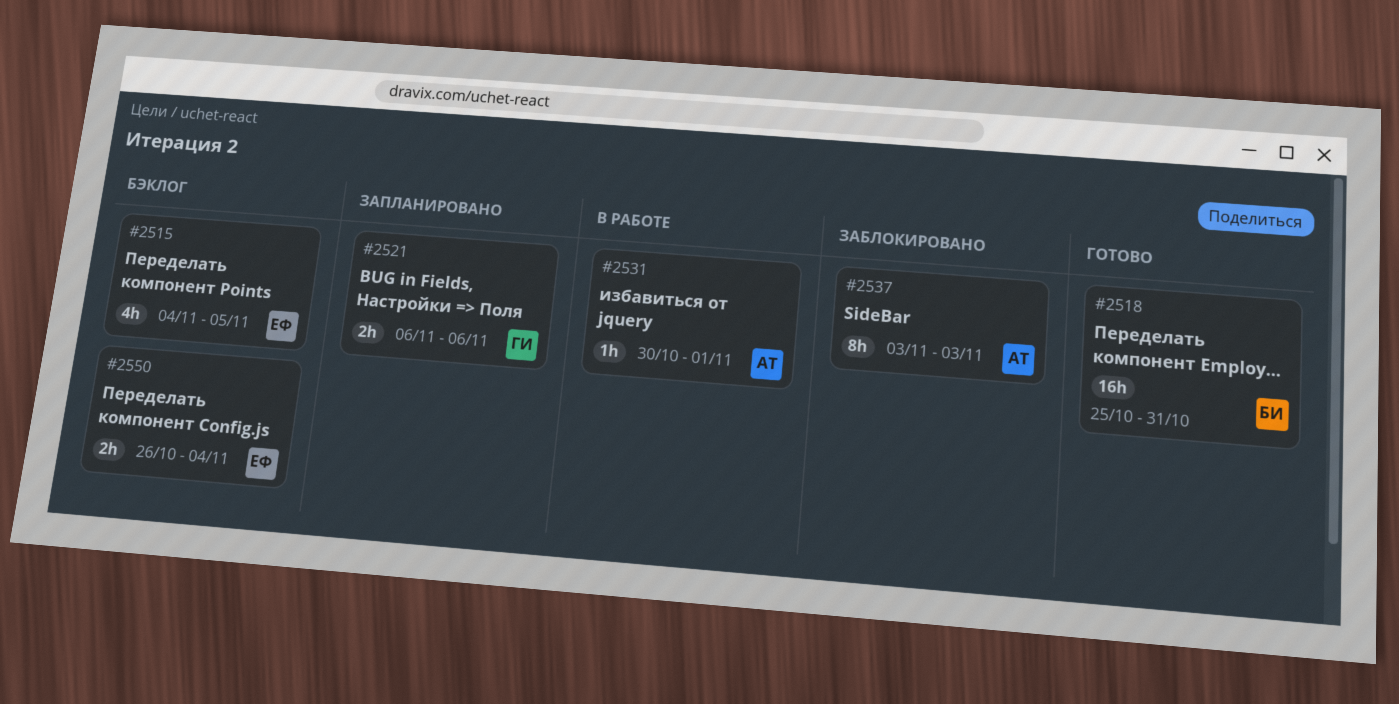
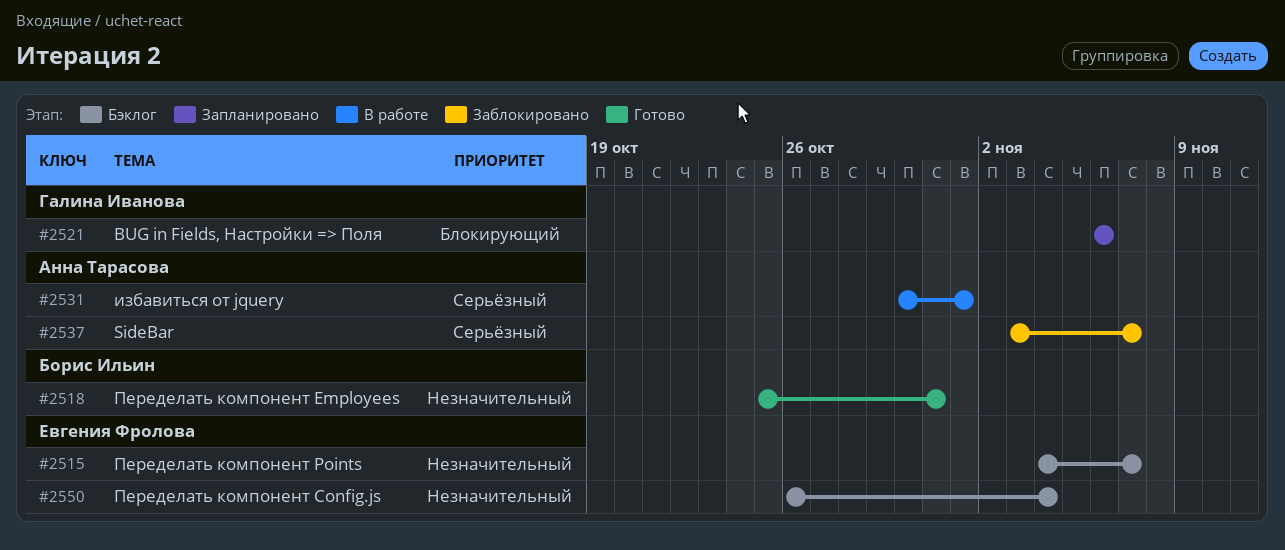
#2515, due: Nov 5 -> Nov 7
#2537, due: Nov 3 -> Nov 7

